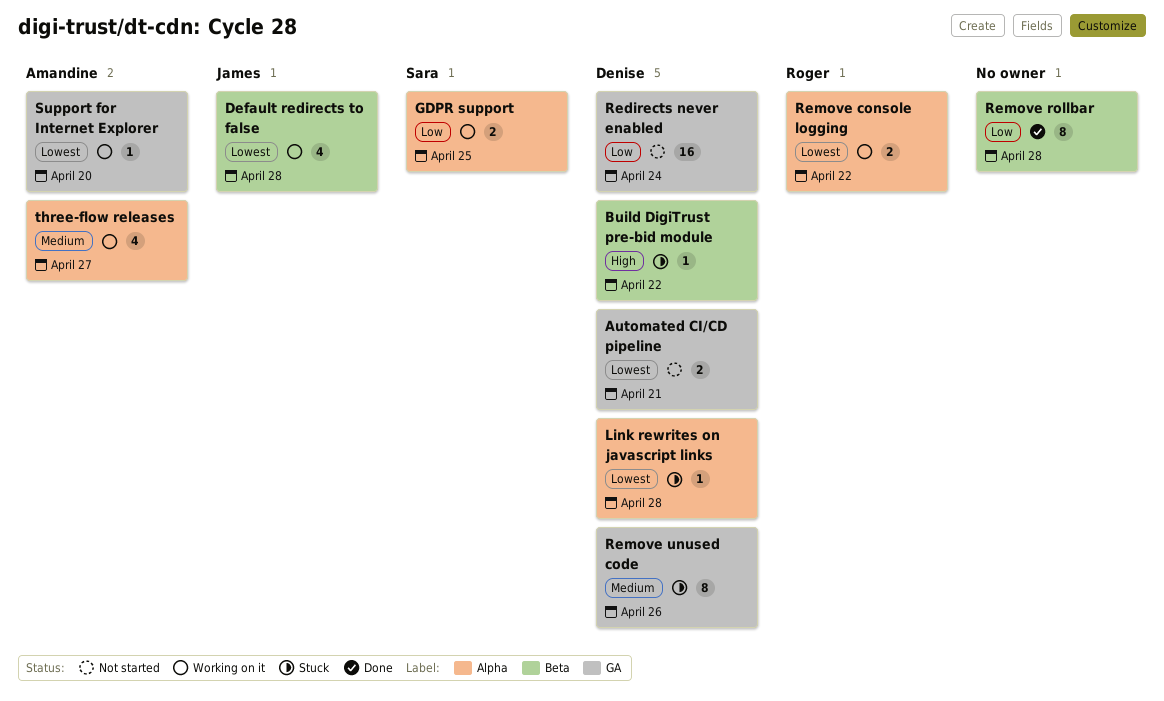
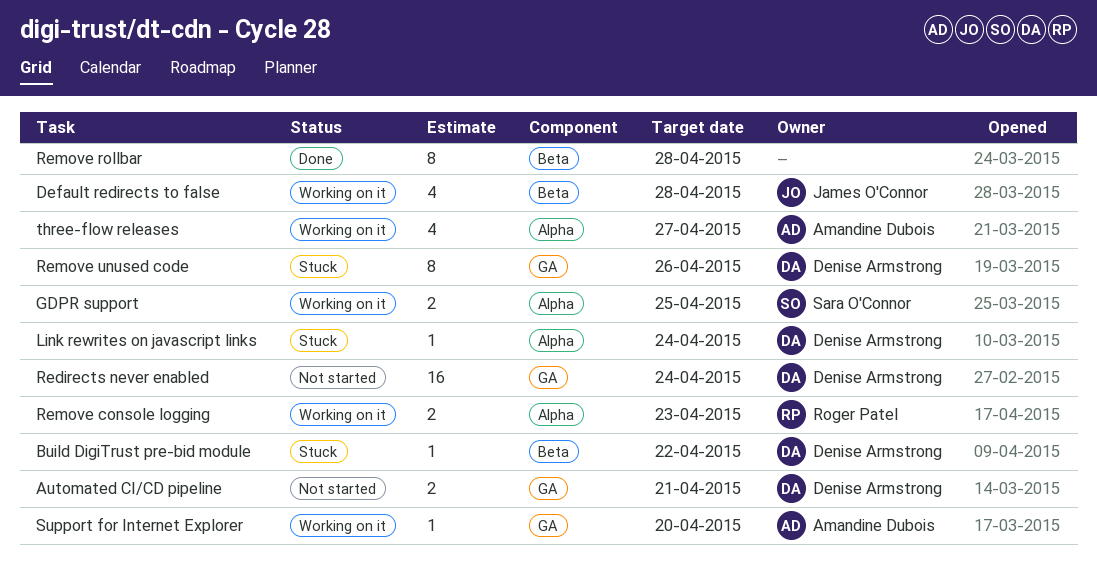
Link rewrites on javascript links, due: Apr 28 -> Apr 24
Remove console logging, due: Apr 22 -> Apr 23

